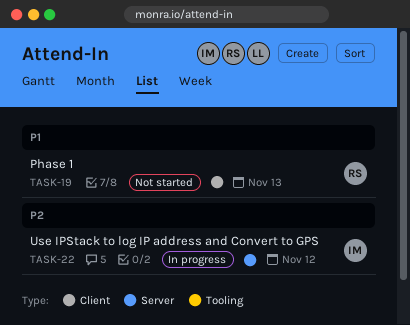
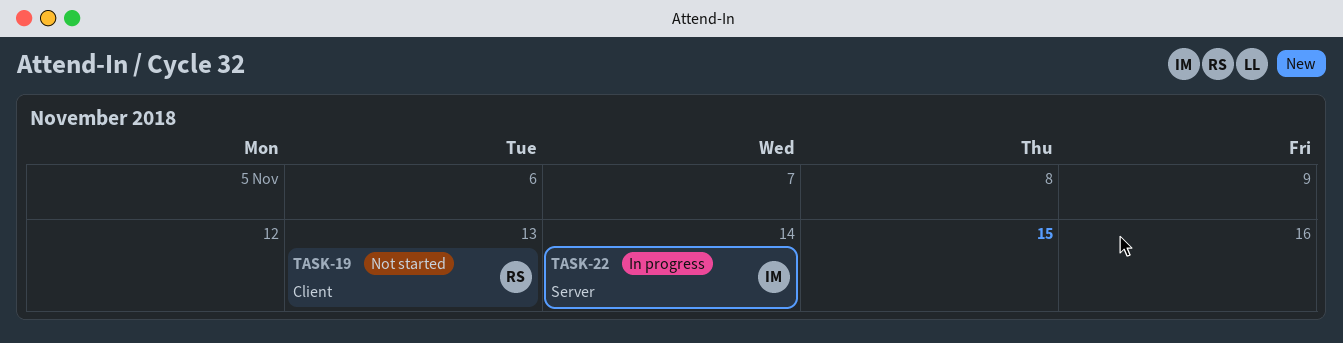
TASK-22, due: Nov 12 -> Nov 14

